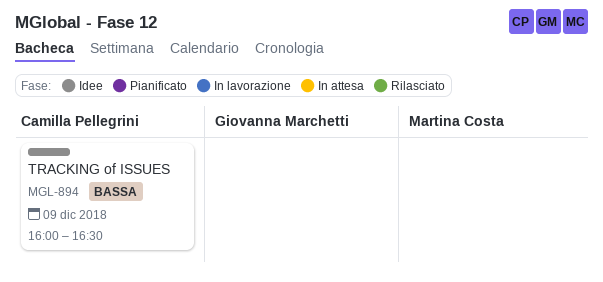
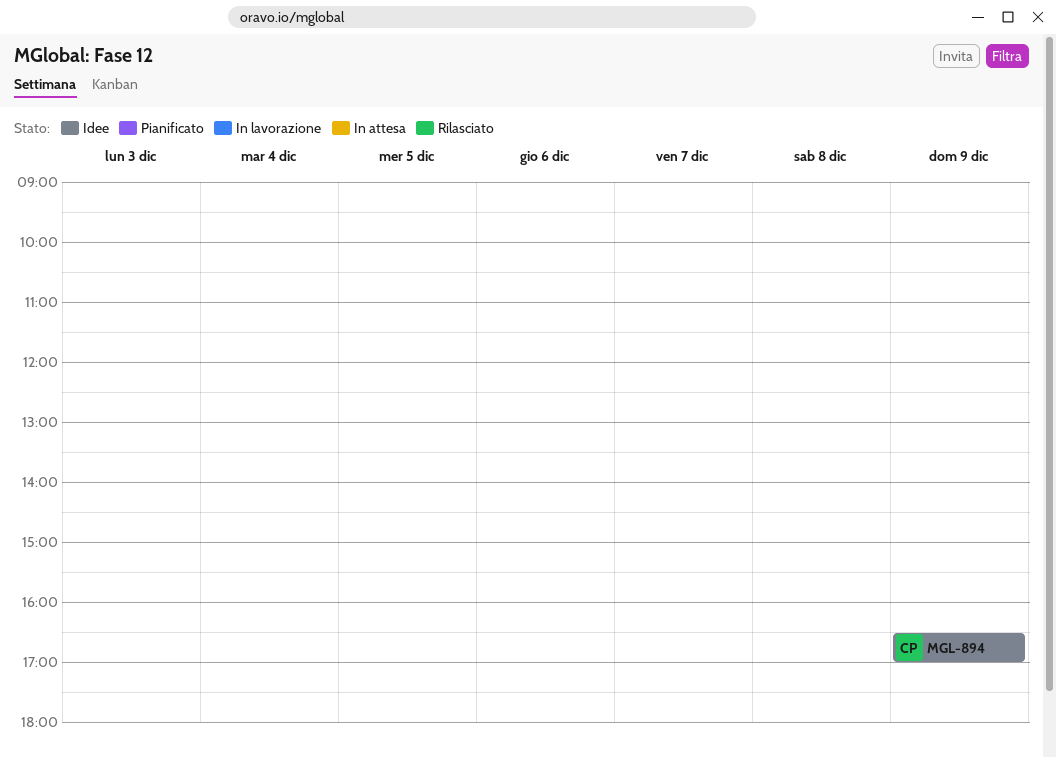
MGL-894, begins: 16:00 -> 16:30
MGL-894, ends: 16:30 -> 17:00

